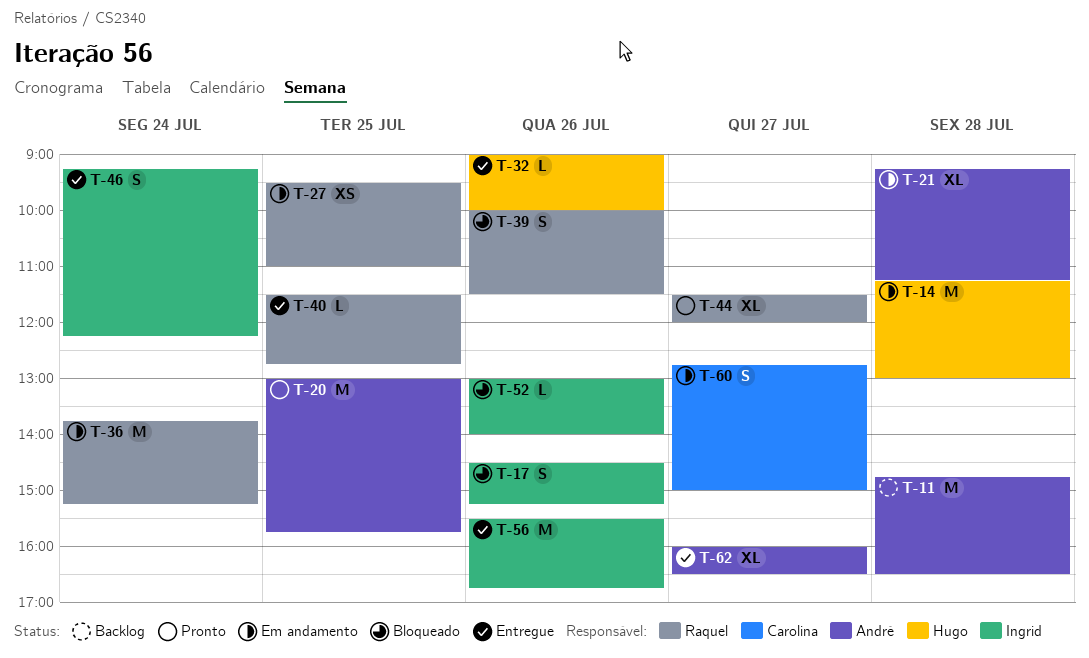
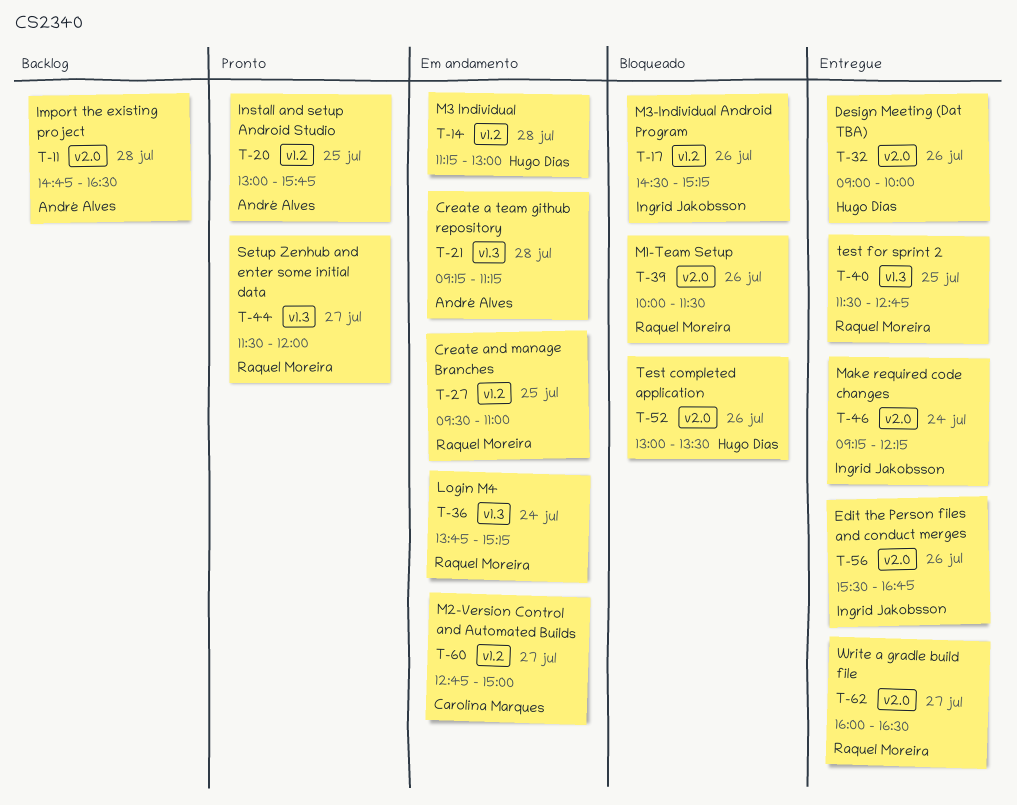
T-52, owner: Ingrid Jakobsson -> Hugo Dias
T-52, ends: 14:00 -> 13:30
T-62, owner: André Alves -> Raquel Moreira

